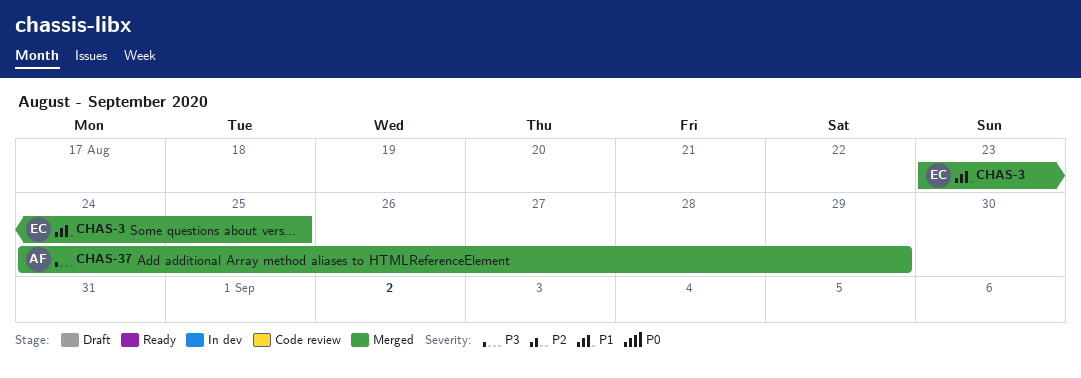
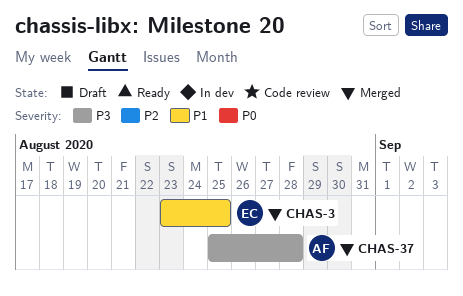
CHAS-37, start: Aug 24 -> Aug 25
CHAS-37, due: Aug 29 -> Aug 28

